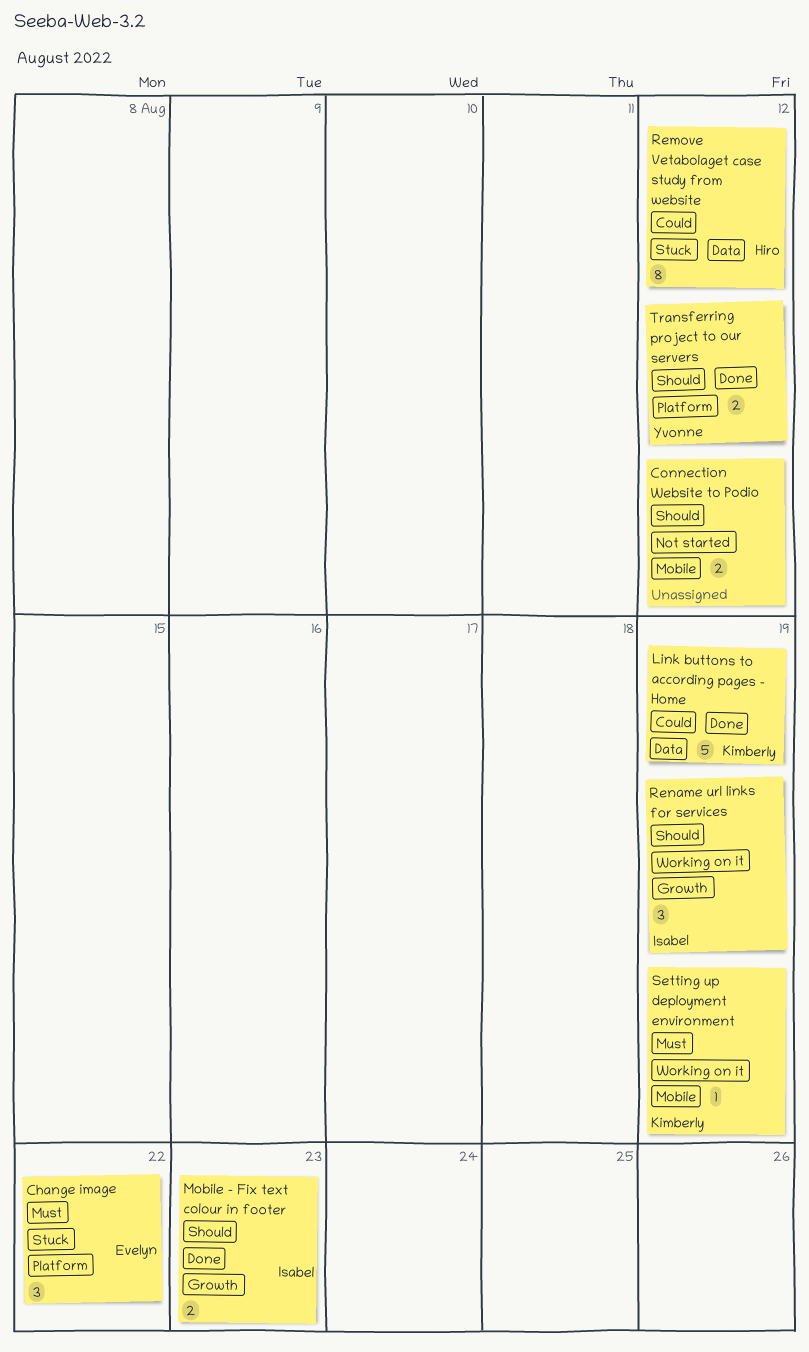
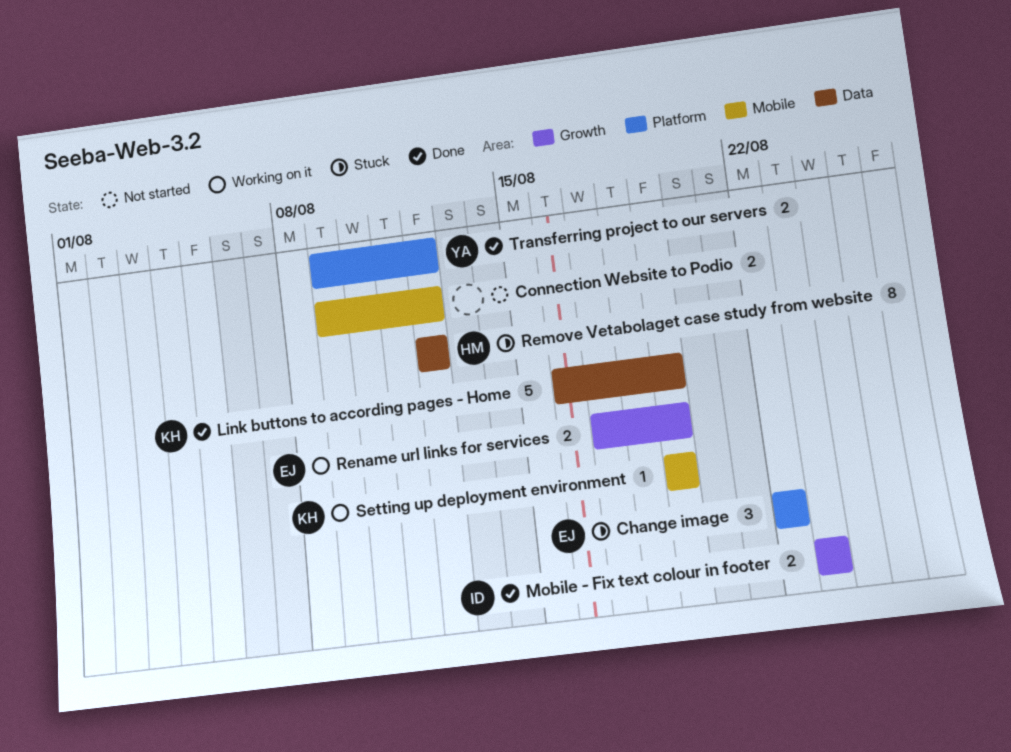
Rename url links for services, owner: Isabel -> Evelyn
Rename url links for services, estimate: 3 -> 2

